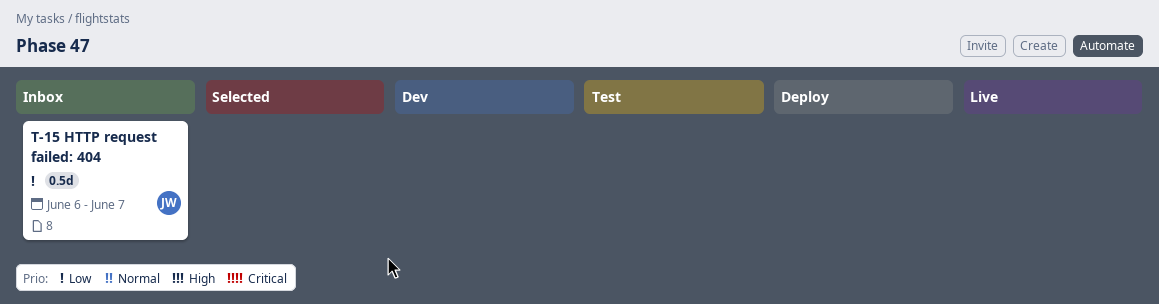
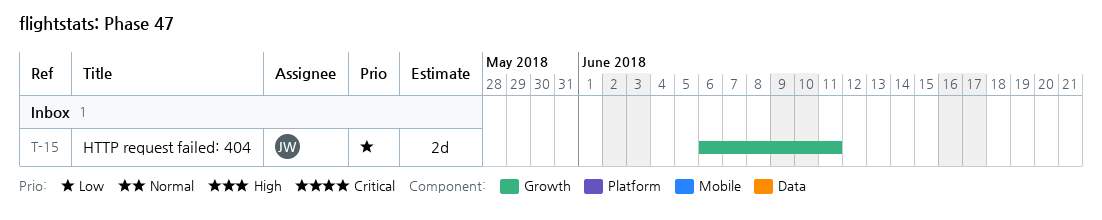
T-15, estimate: 0.5d -> 2d
T-15, due: Jun 7 -> Jun 11

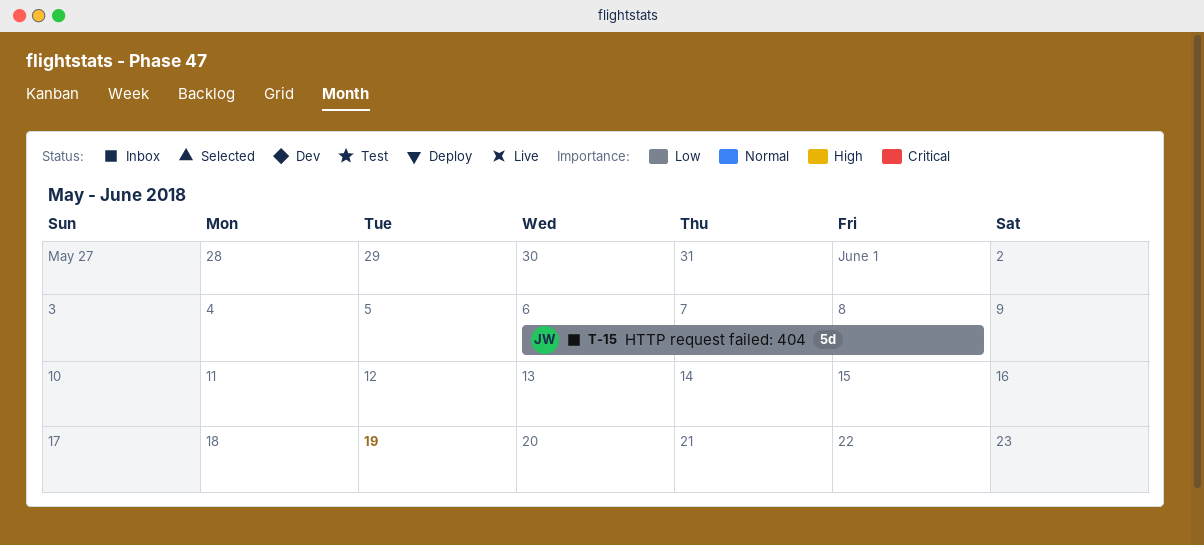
T-15, estimate: 2d -> 5d
T-15, due: Jun 11 -> Jun 8

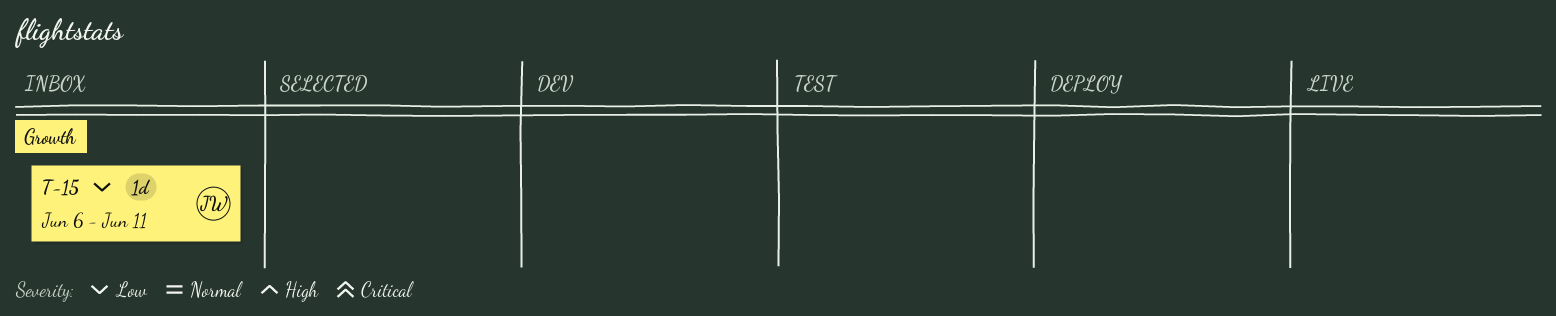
T-15, estimate: 5d -> 1d
T-15, due: Jun 8 -> Jun 11

